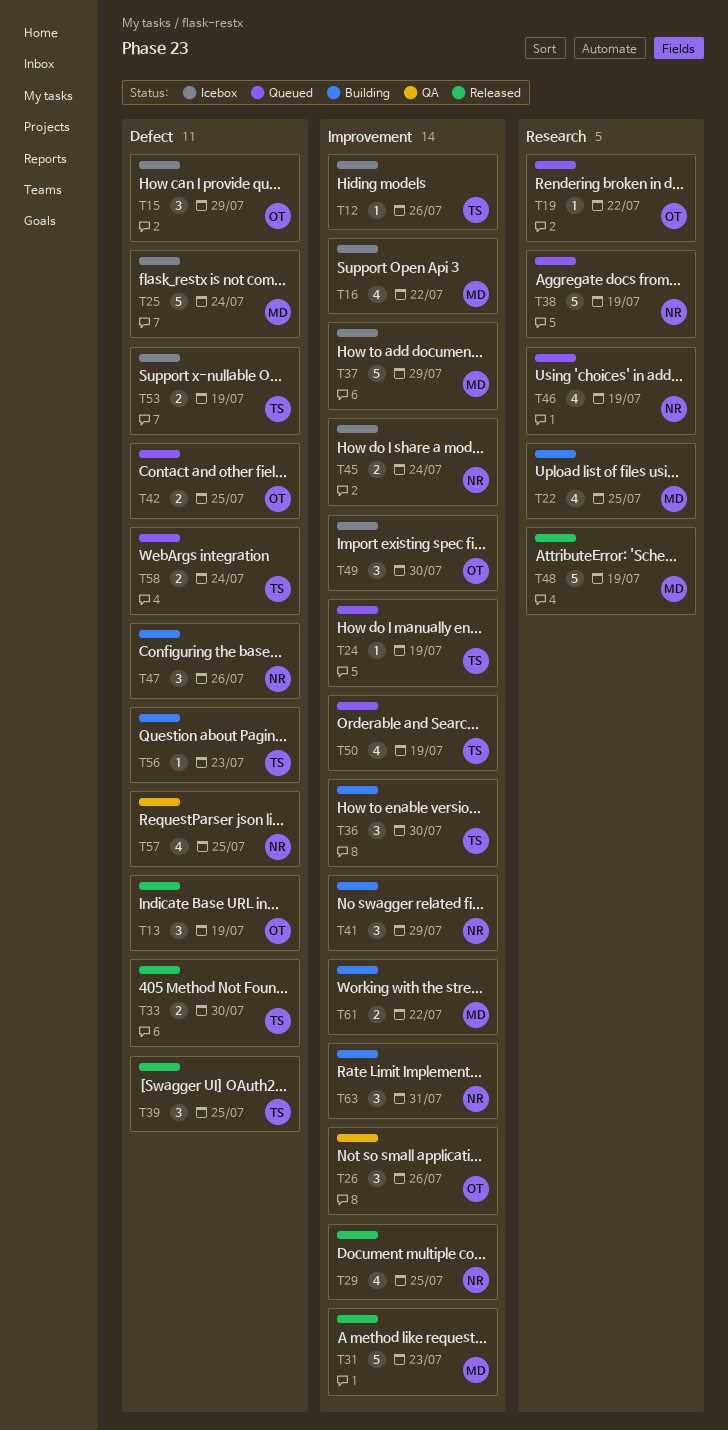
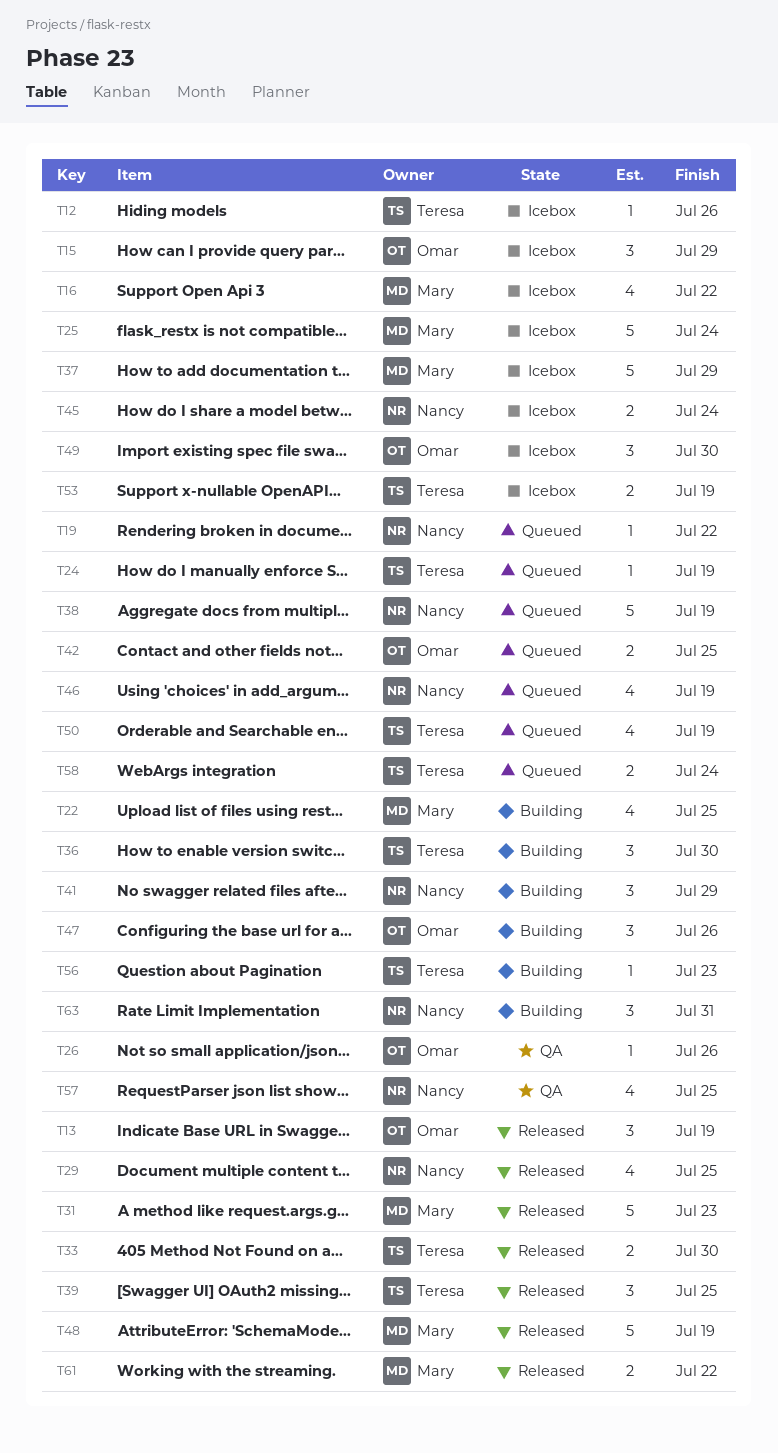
T19, owner: Omar -> Nancy
T26, estimate: 3 -> 1
T47, owner: Nancy -> Omar
T61, status: Building -> Released

